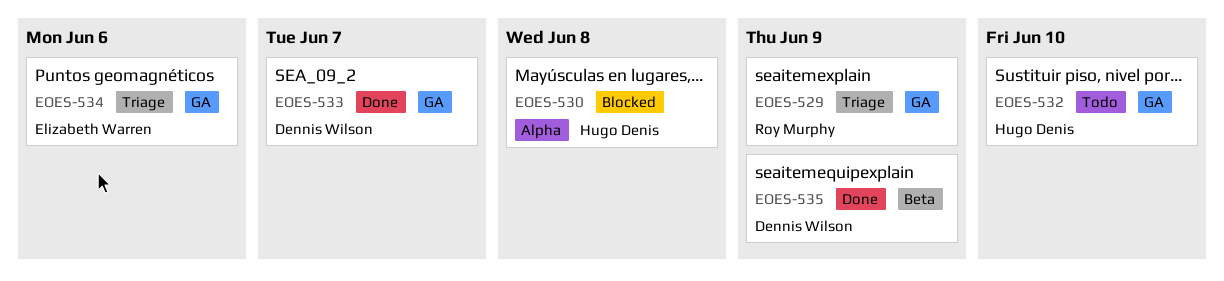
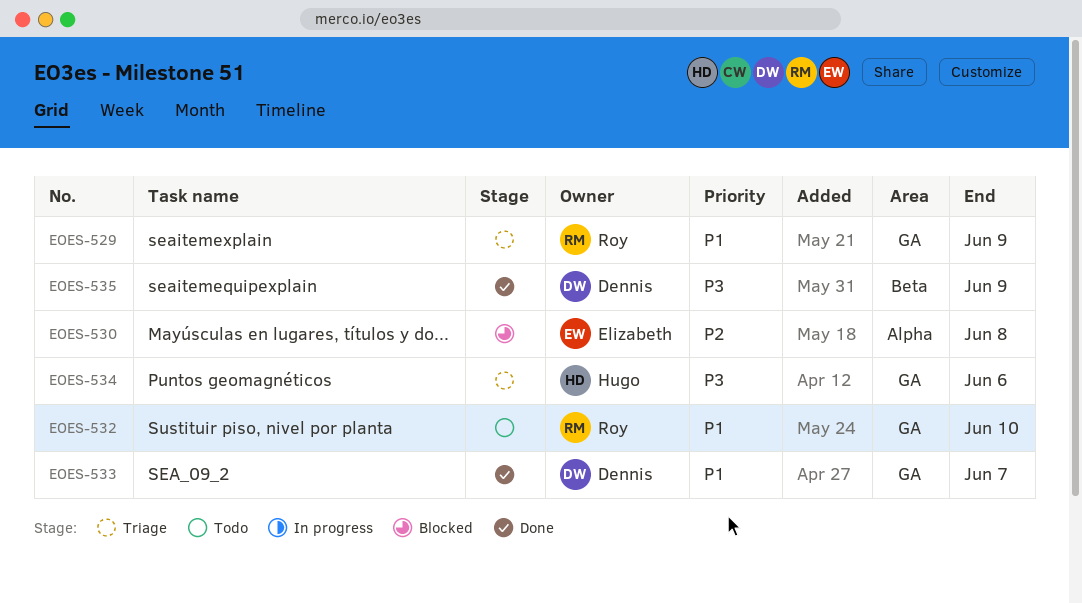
EOES-530, owner: Hugo Denis -> Elizabeth Warren
EOES-532, owner: Hugo Denis -> Roy Murphy
EOES-534, owner: Elizabeth Warren -> Hugo Denis

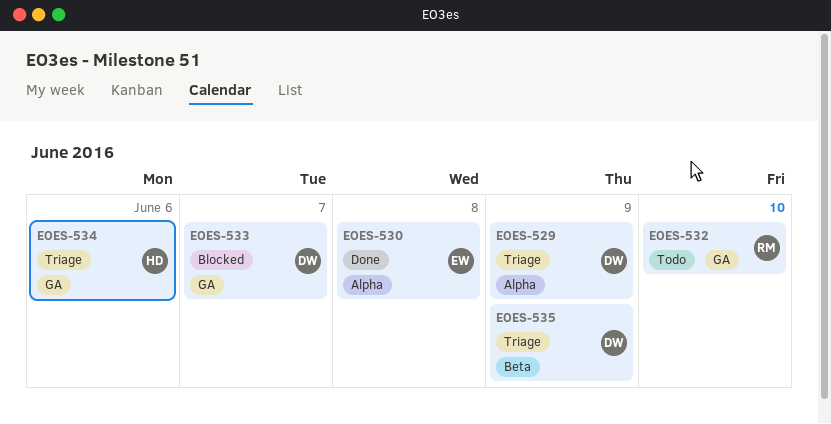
EOES-529, owner: Roy -> Dennis
EOES-529, label: GA -> Alpha
EOES-530, status: Blocked -> Done
EOES-533, status: Done -> Blocked
EOES-535, status: Done -> Triage

